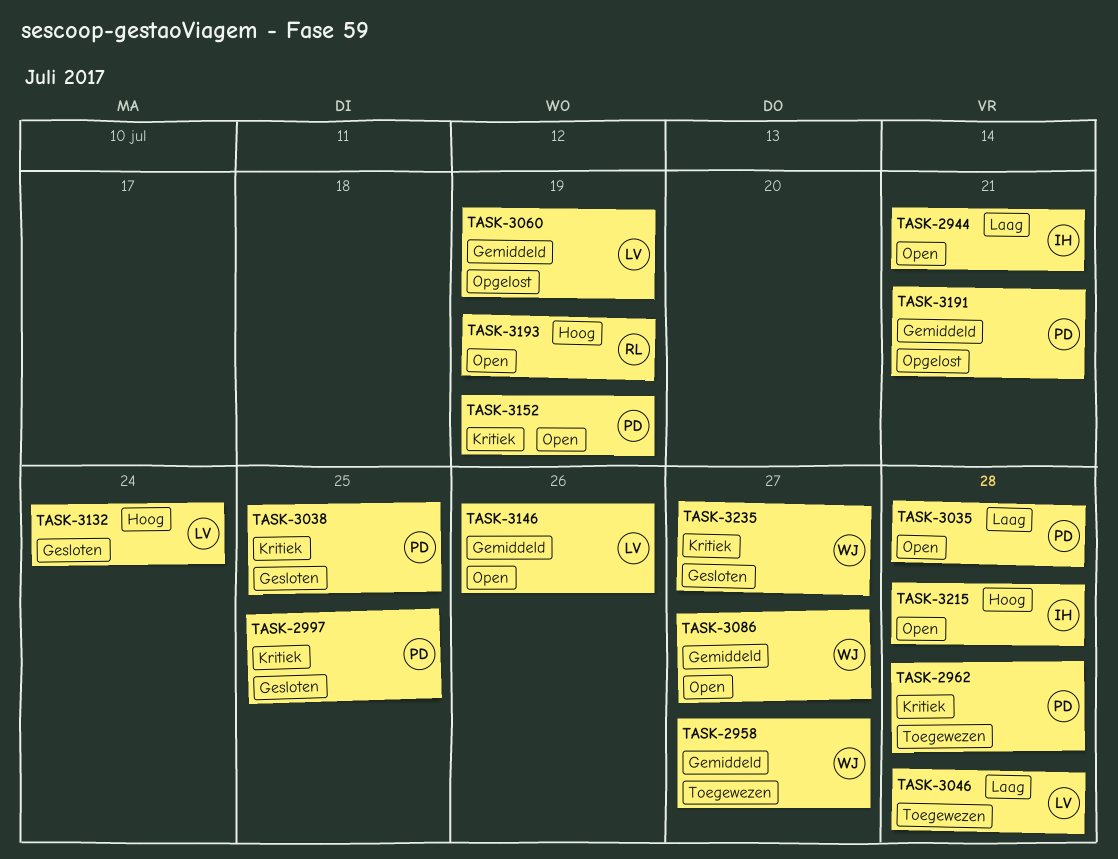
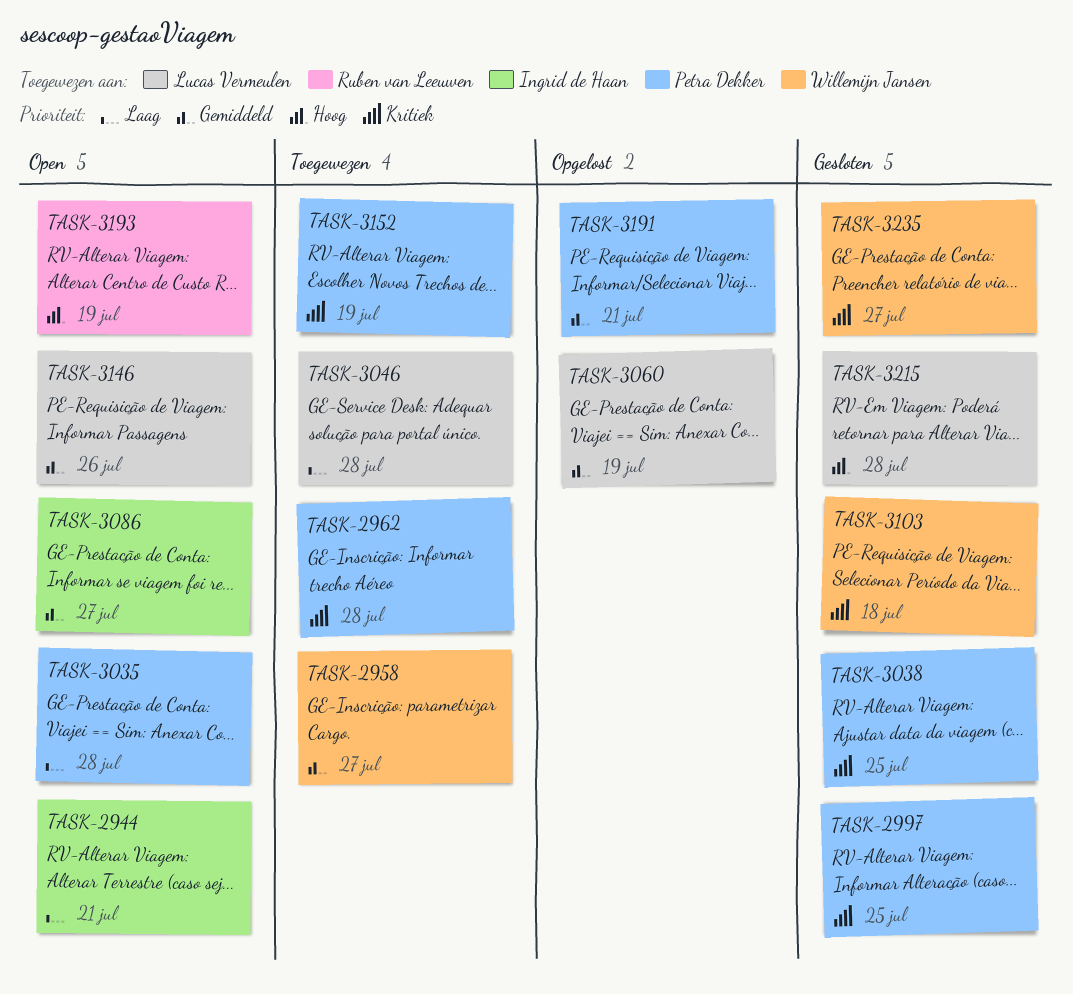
TASK-3086, owner: Willemijn Jansen -> Ingrid de Haan
TASK-3103: none -> present
TASK-3132: present -> none
TASK-3152, status: Open -> Toegewezen
TASK-3215, status: Open -> Gesloten
TASK-3215, owner: Ingrid de Haan -> Lucas Vermeulen

